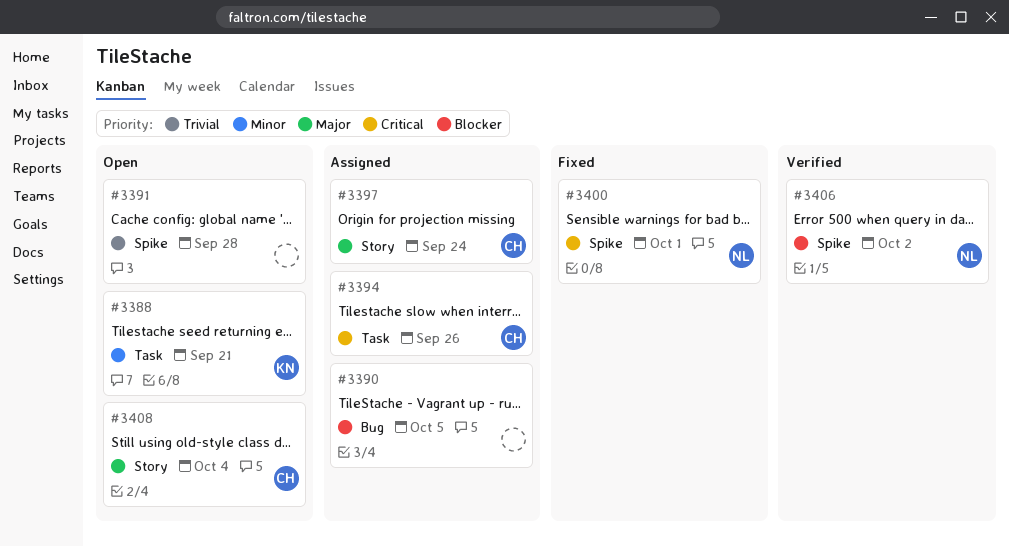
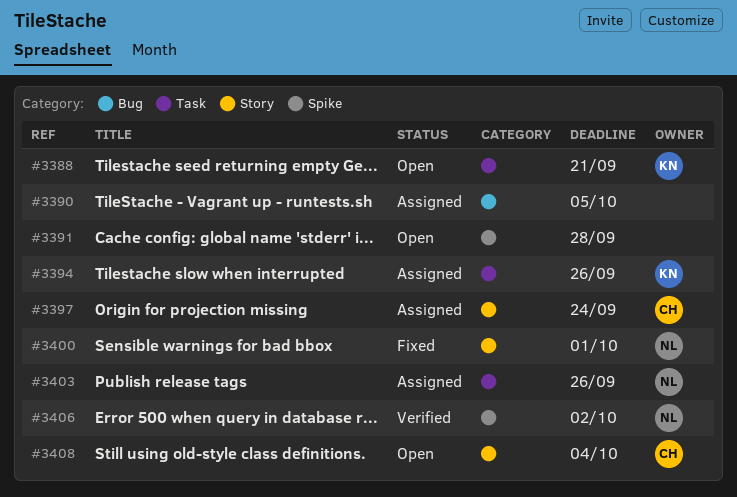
#3394, owner: CH -> KN
#3400, label: Spike -> Story
#3403: none -> present

